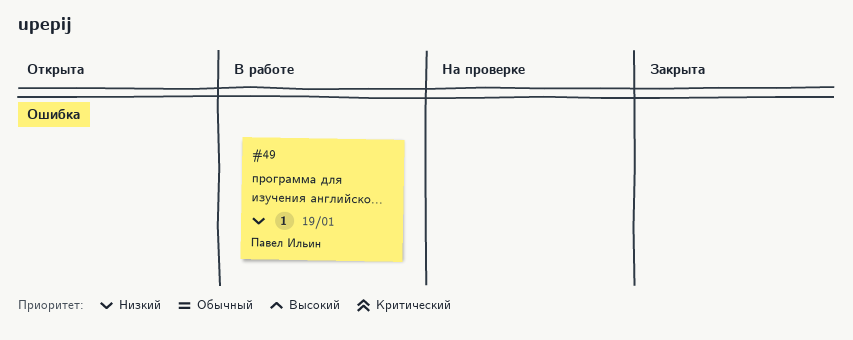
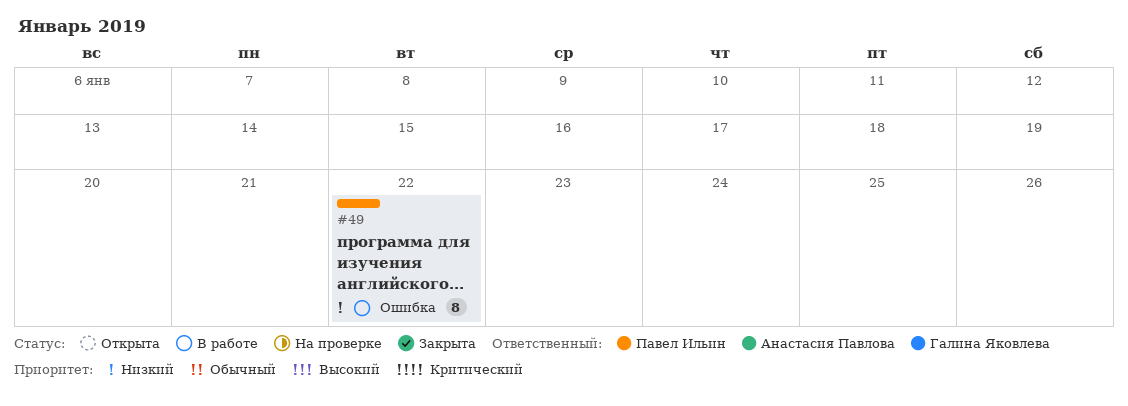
#49, estimate: 1 -> 8
#49, due: Jan 19 -> Jan 22

